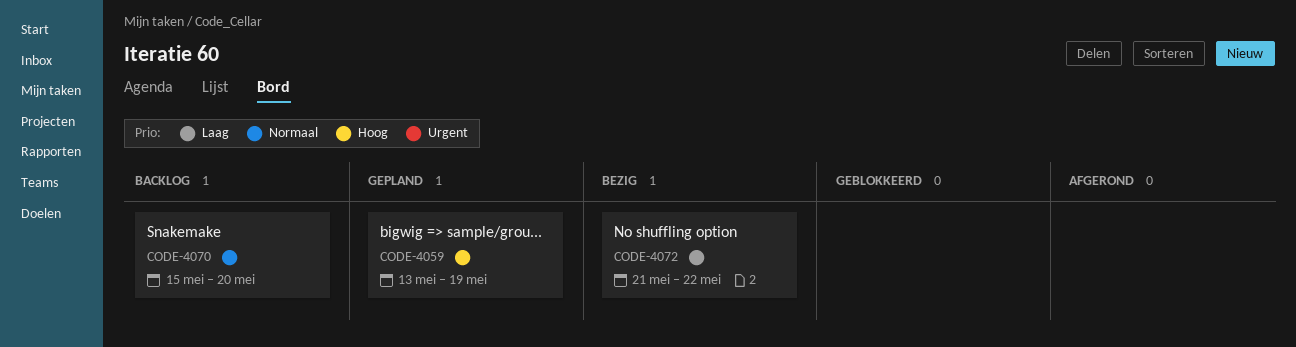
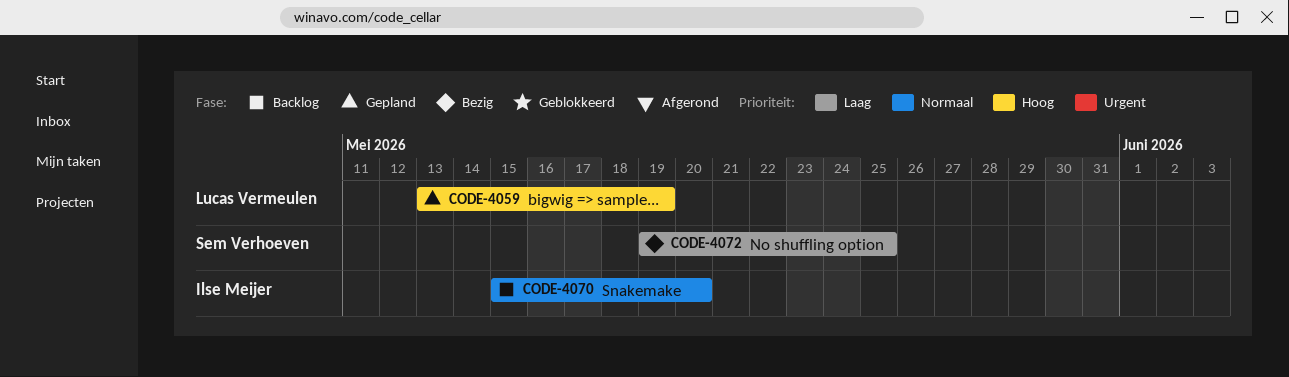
CODE-4072, start: May 21 -> May 19
CODE-4072, due: May 22 -> May 25

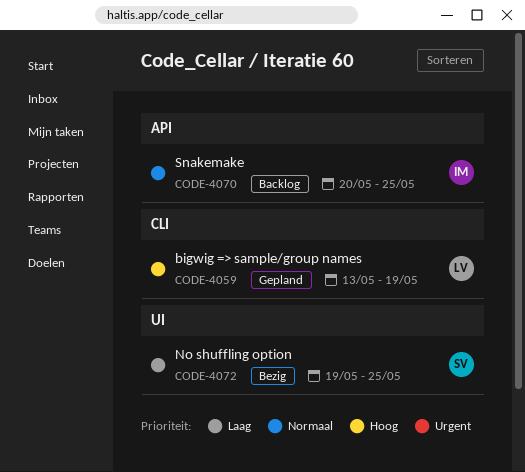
CODE-4070, start: May 15 -> May 20
CODE-4070, due: May 20 -> May 25

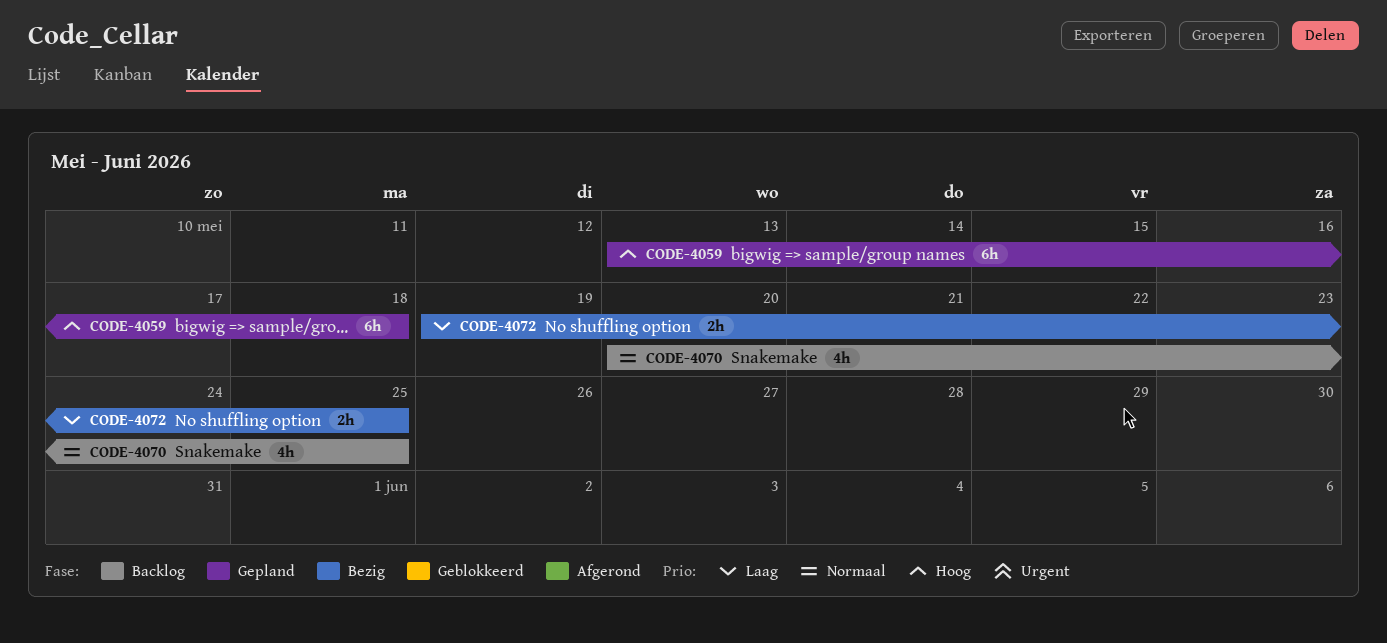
CODE-4059, due: May 19 -> May 18

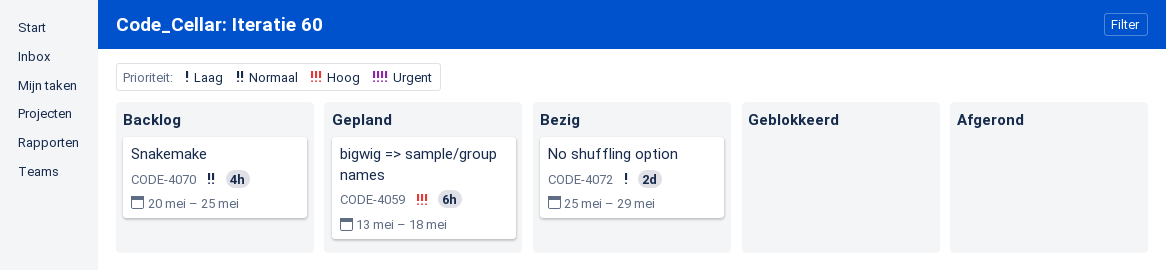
CODE-4072, estimate: 2h -> 2d
CODE-4072, start: May 19 -> May 25
CODE-4072, due: May 25 -> May 29

